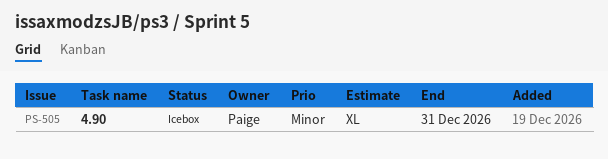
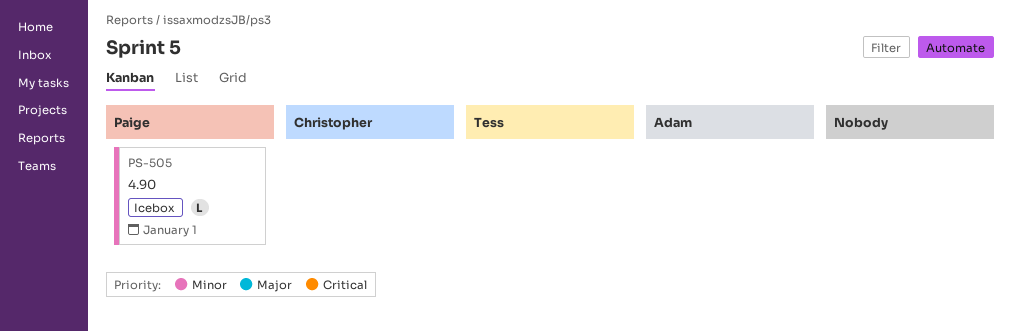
PS-505, estimate: XL -> L
PS-505, due: Dec 31 -> Jan 1

